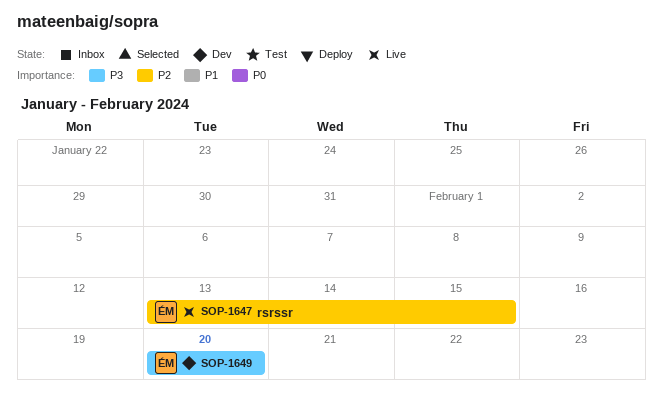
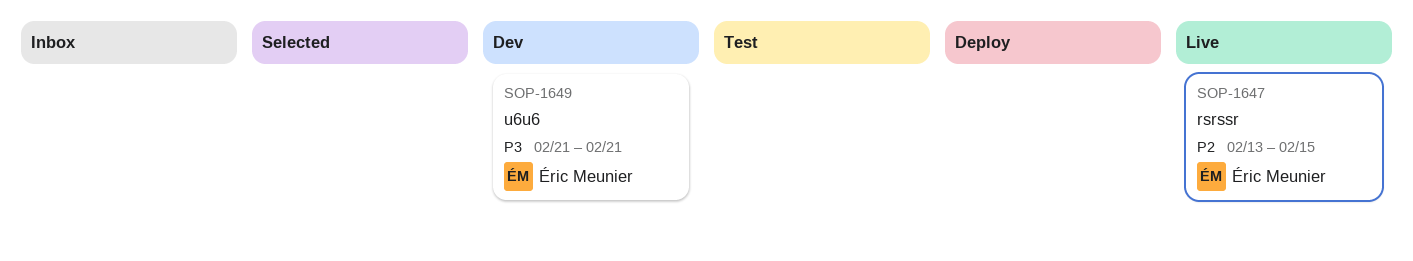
SOP-1649, start: Feb 20 -> Feb 21
SOP-1649, due: Feb 20 -> Feb 21

